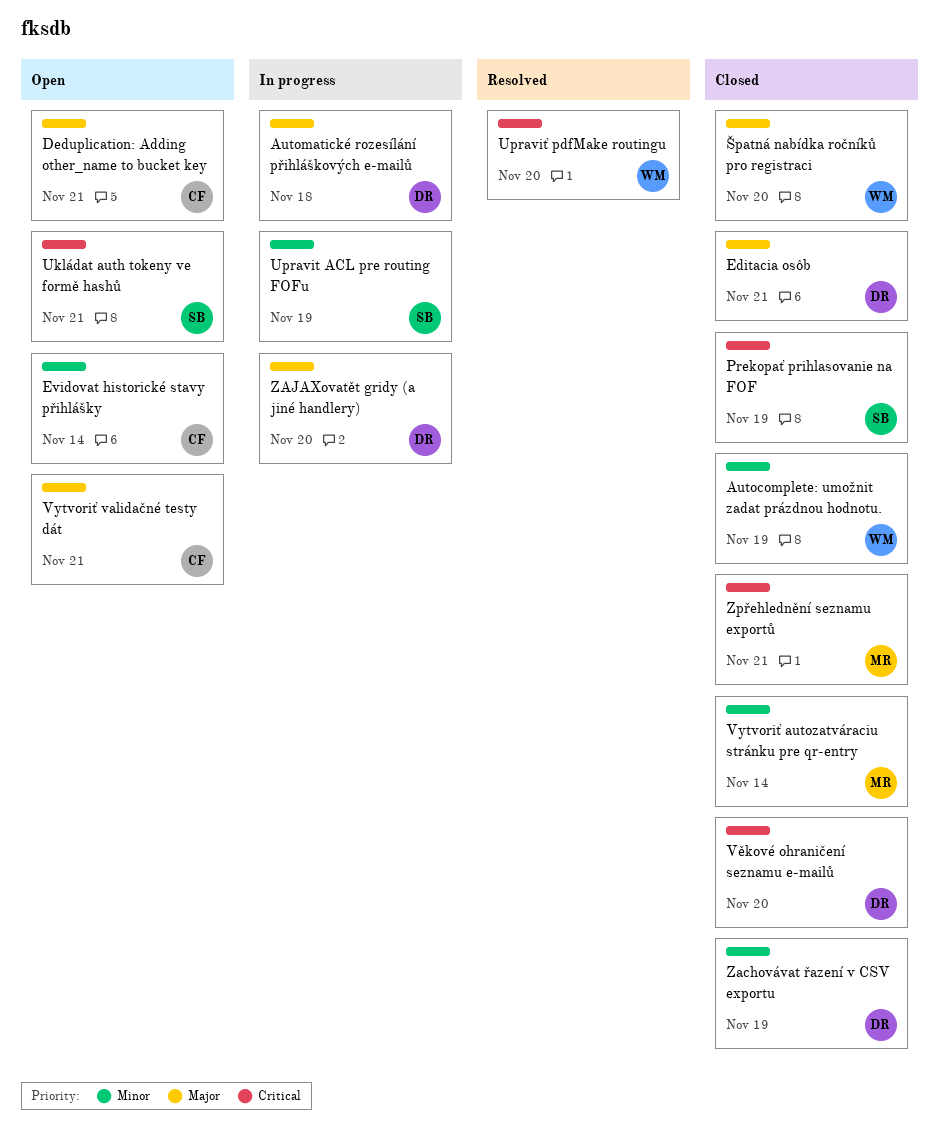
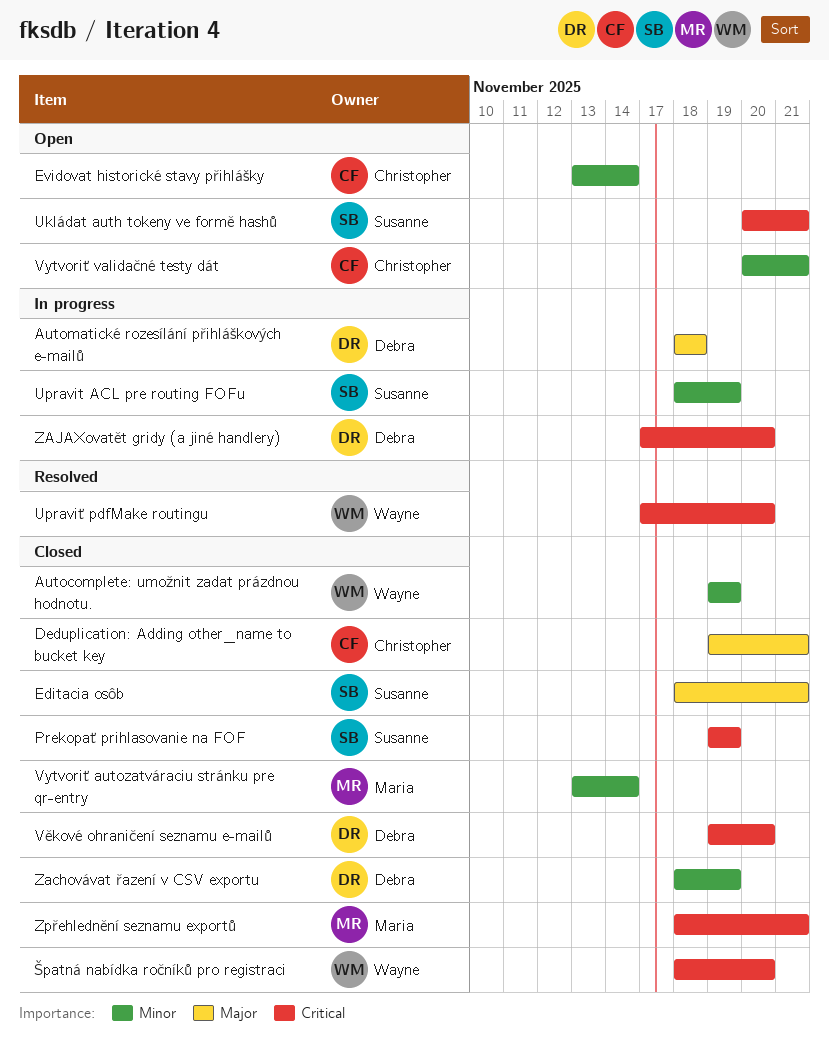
Deduplication: Adding other_name to bucket key, status: Open -> Closed
Editacia osôb, owner: Debra -> Susanne
Vytvoriť validačné testy dát, priority: Major -> Minor
ZAJAXovatět gridy (a jiné handlery), priority: Major -> Critical
Špatná nabídka ročníků pro registraci, priority: Major -> Critical

